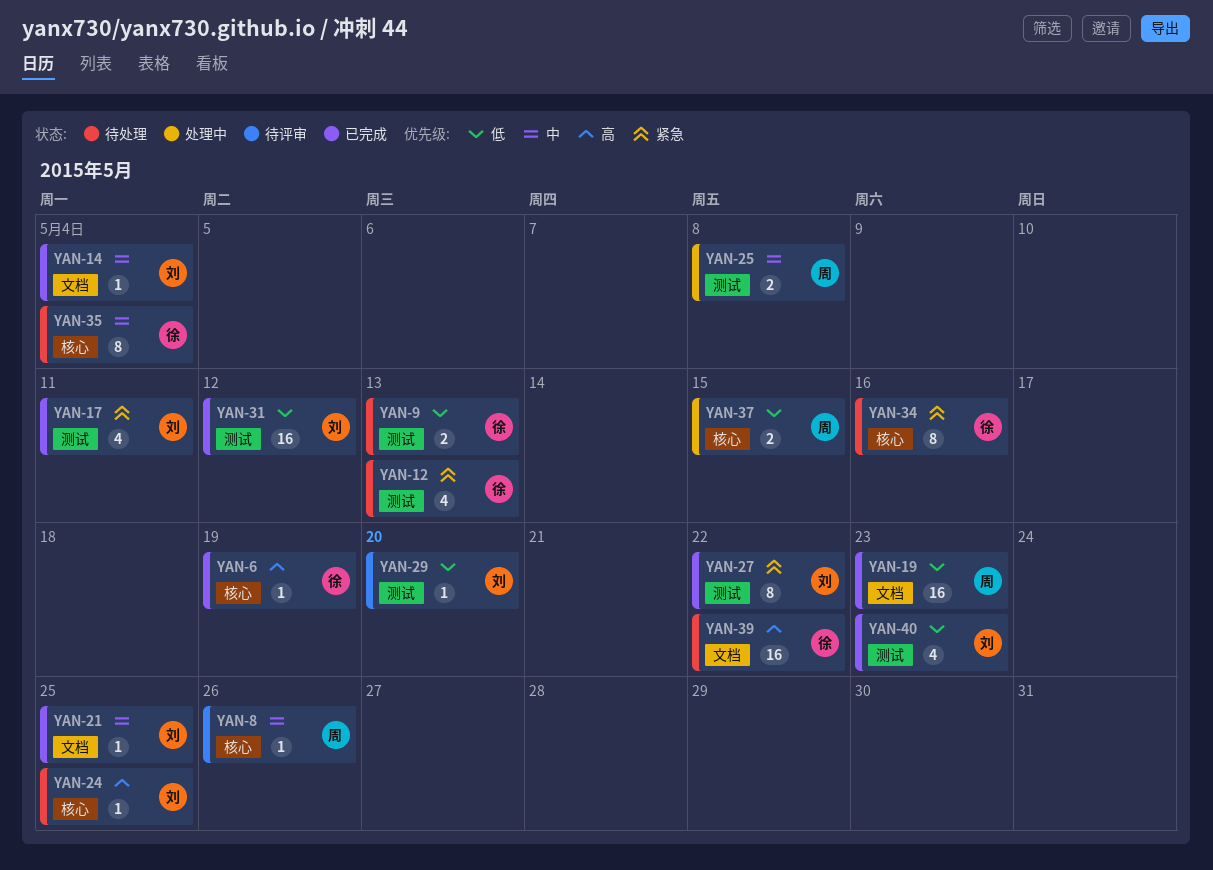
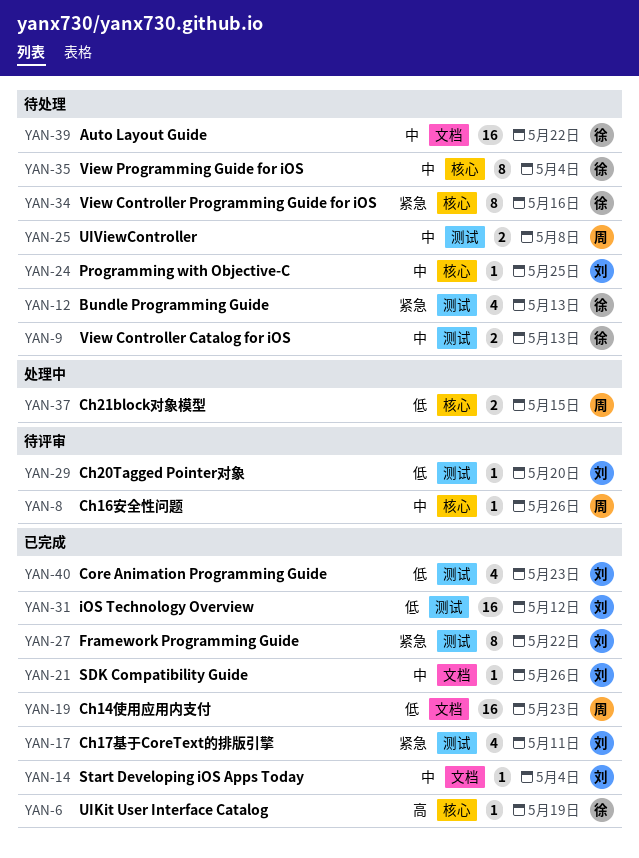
YAN-9, priority: 低 -> 中
YAN-21, due: May 25 -> May 26
YAN-24, priority: 高 -> 中
YAN-25, status: 处理中 -> 待处理
YAN-39, priority: 高 -> 中

